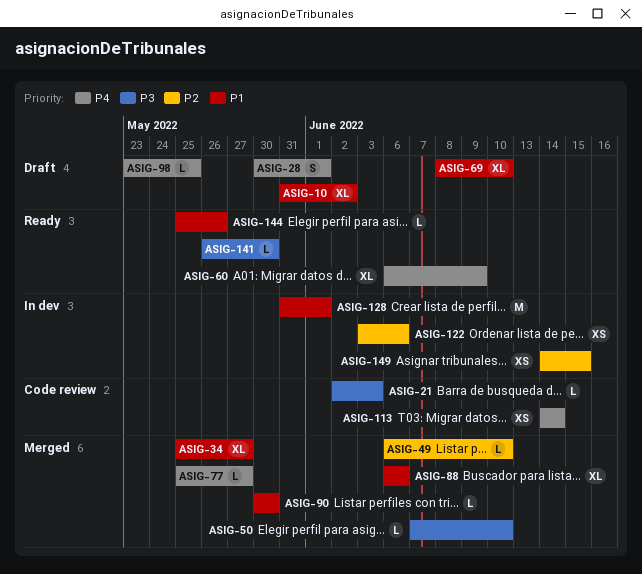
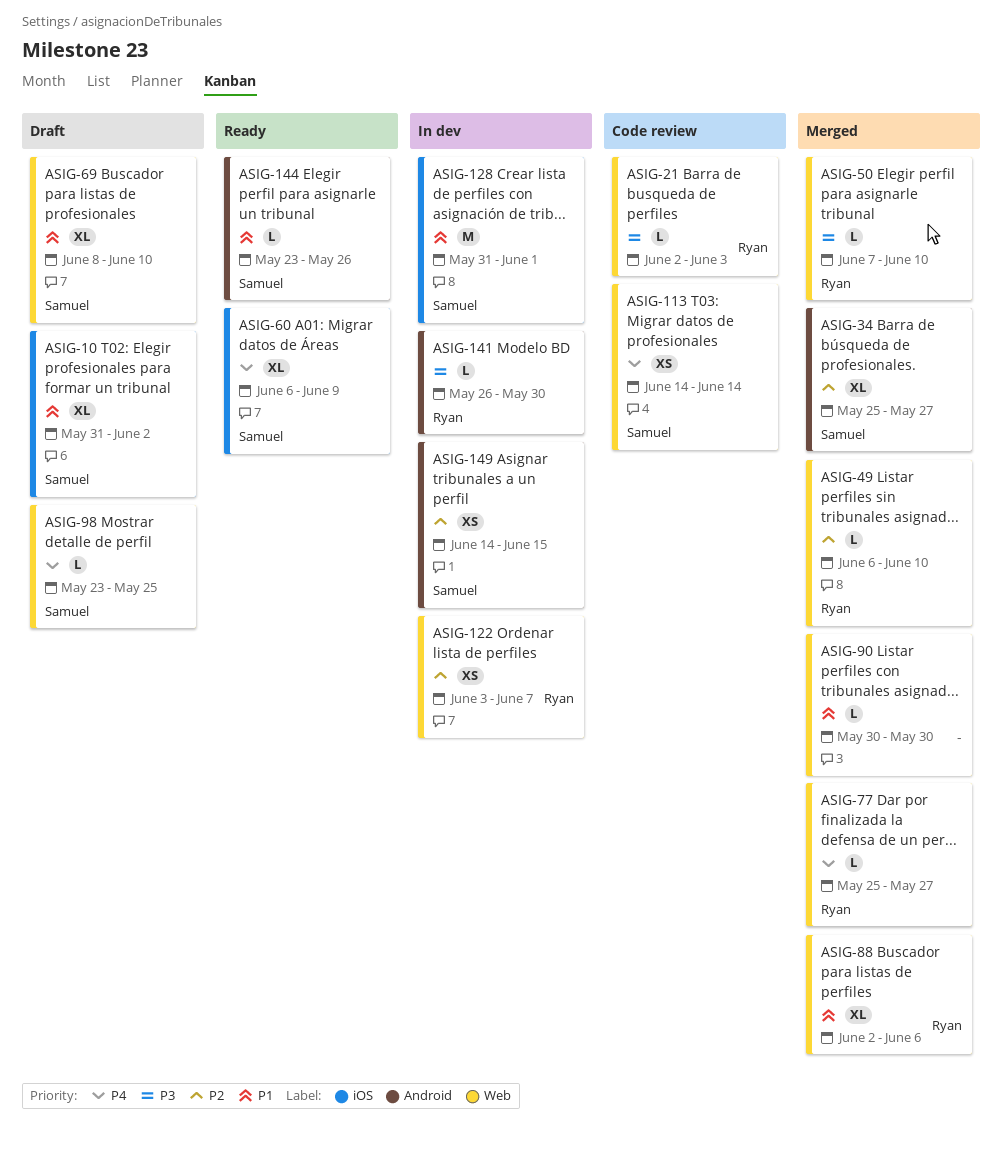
ASIG-28: present -> none
ASIG-34, priority: P1 -> P2
ASIG-88, start: Jun 6 -> Jun 2
ASIG-122, due: Jun 6 -> Jun 7
ASIG-141, status: Ready -> In dev
ASIG-144, start: May 25 -> May 23

